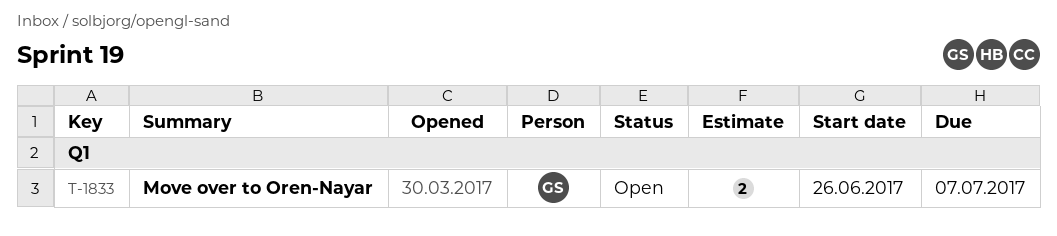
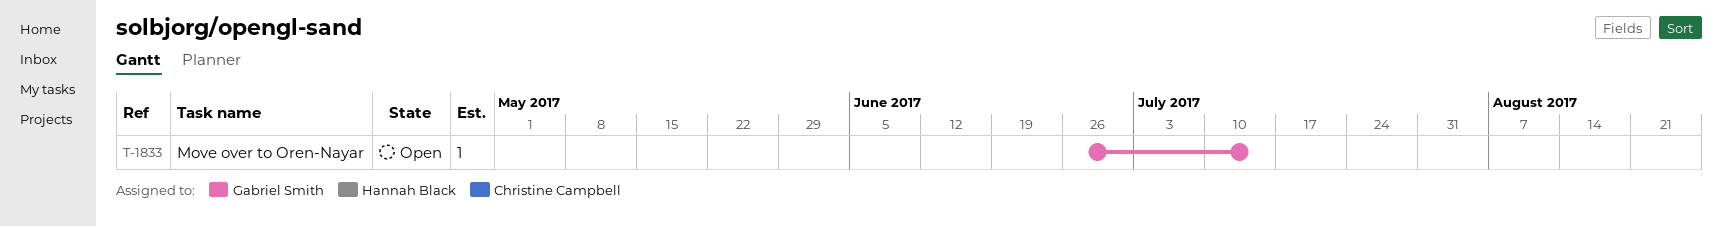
T-1833, estimate: 2 -> 1
T-1833, due: Jul 7 -> Jul 14

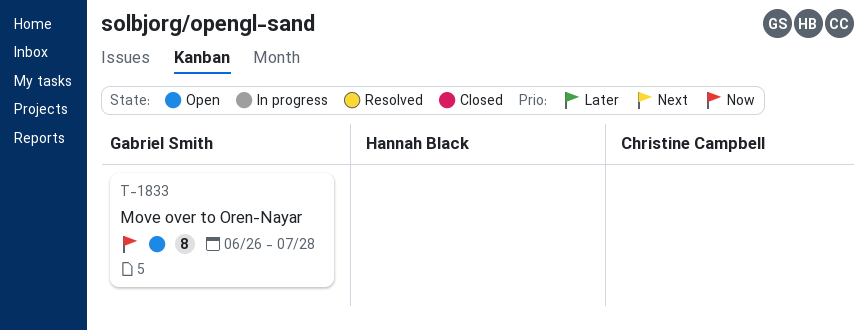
T-1833, estimate: 1 -> 8
T-1833, due: Jul 14 -> Jul 28

